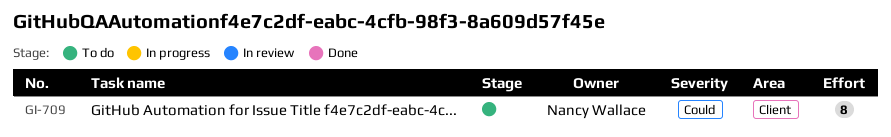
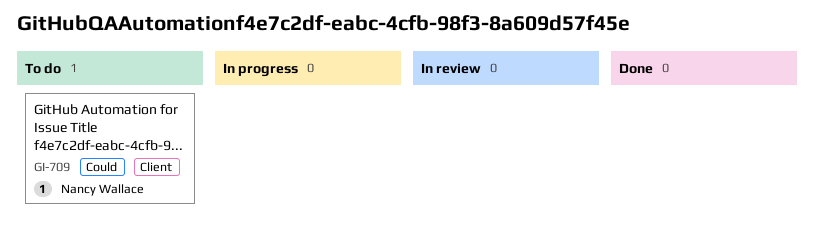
GI-709, estimate: 8 -> 1

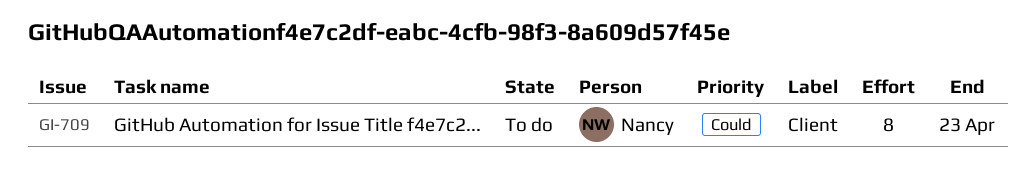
GI-709, estimate: 1 -> 8

